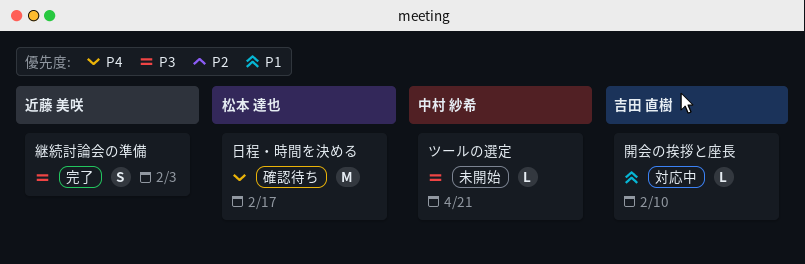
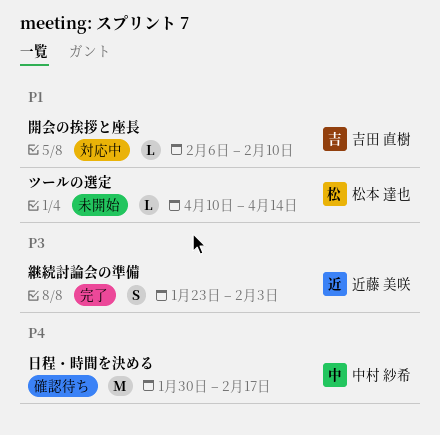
ツールの選定, owner: 中村 紗希 -> 松本 達也
ツールの選定, priority: P3 -> P1
ツールの選定, due: Apr 21 -> Apr 14
日程・時間を決める, owner: 松本 達也 -> 中村 紗希

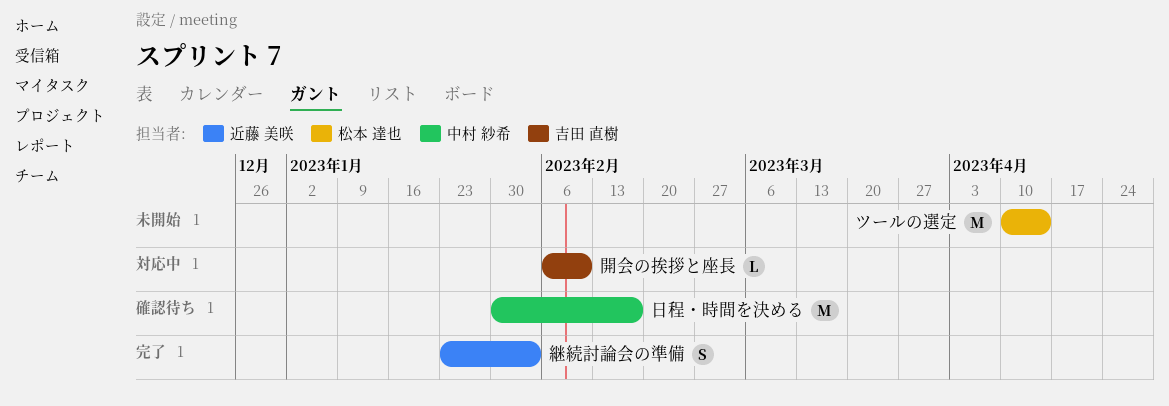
ツールの選定, estimate: L -> M

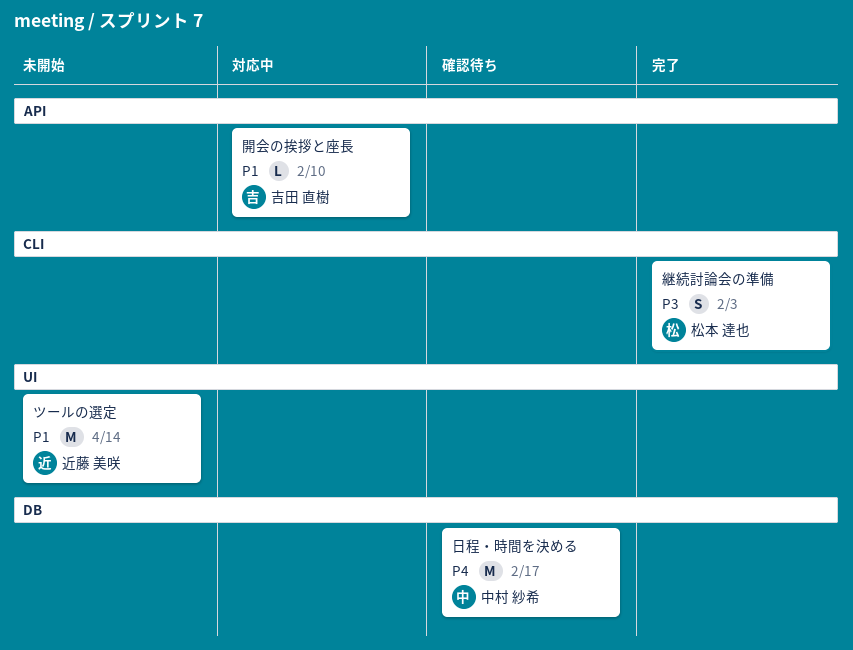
ツールの選定, owner: 松本 達也 -> 近藤 美咲
継続討論会の準備, owner: 近藤 美咲 -> 松本 達也

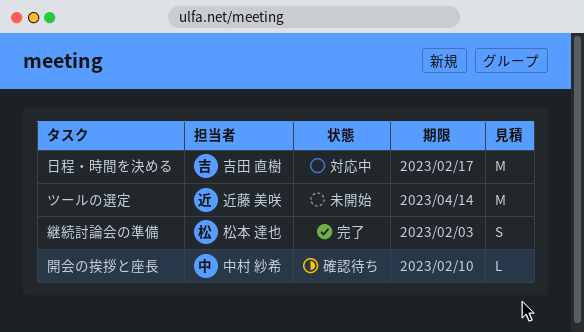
日程・時間を決める, status: 確認待ち -> 対応中
日程・時間を決める, owner: 中村 紗希 -> 吉田 直樹
開会の挨拶と座長, status: 対応中 -> 確認待ち
開会の挨拶と座長, owner: 吉田 直樹 -> 中村 紗希

